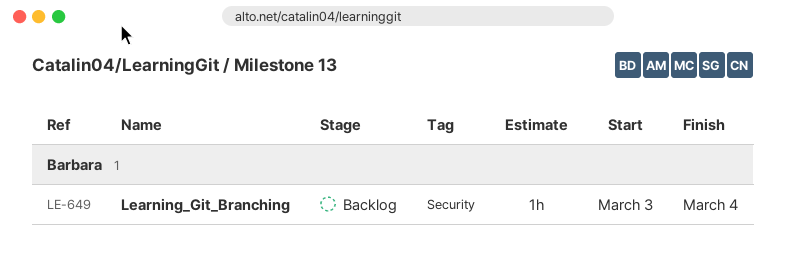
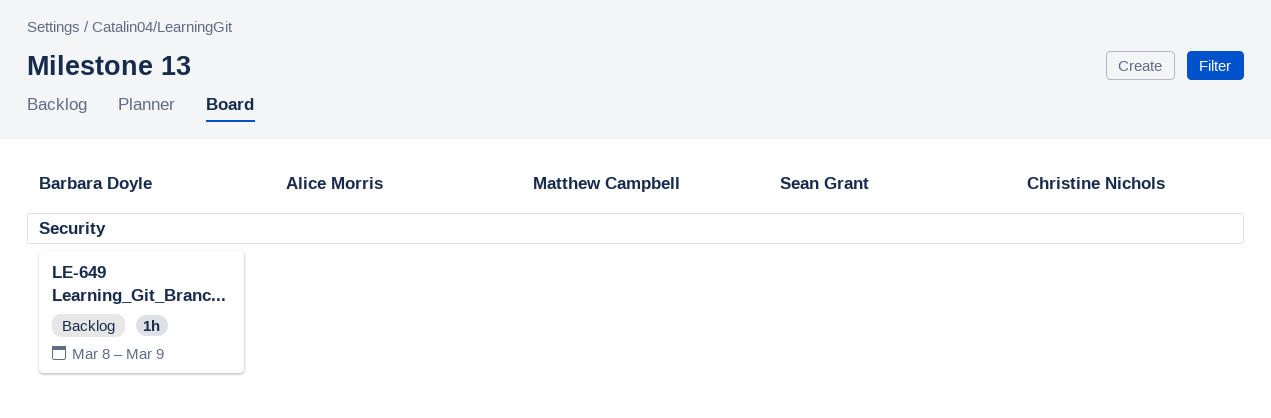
LE-649, start: Mar 3 -> Mar 8
LE-649, due: Mar 4 -> Mar 9

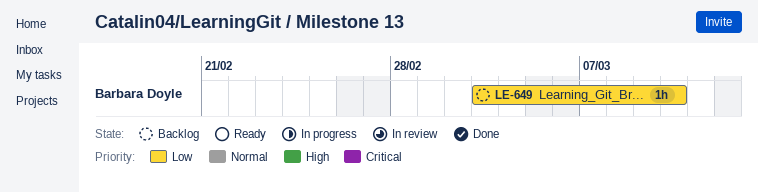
LE-649, start: Mar 8 -> Mar 3
LE-649, due: Mar 9 -> Mar 10

